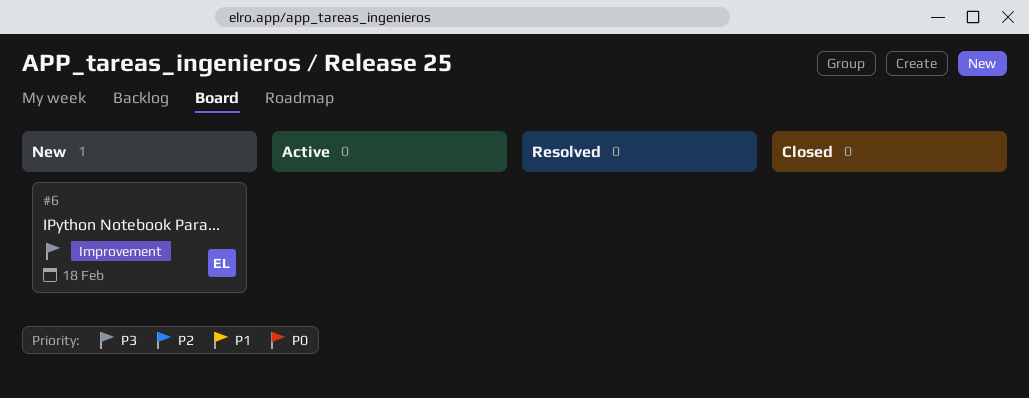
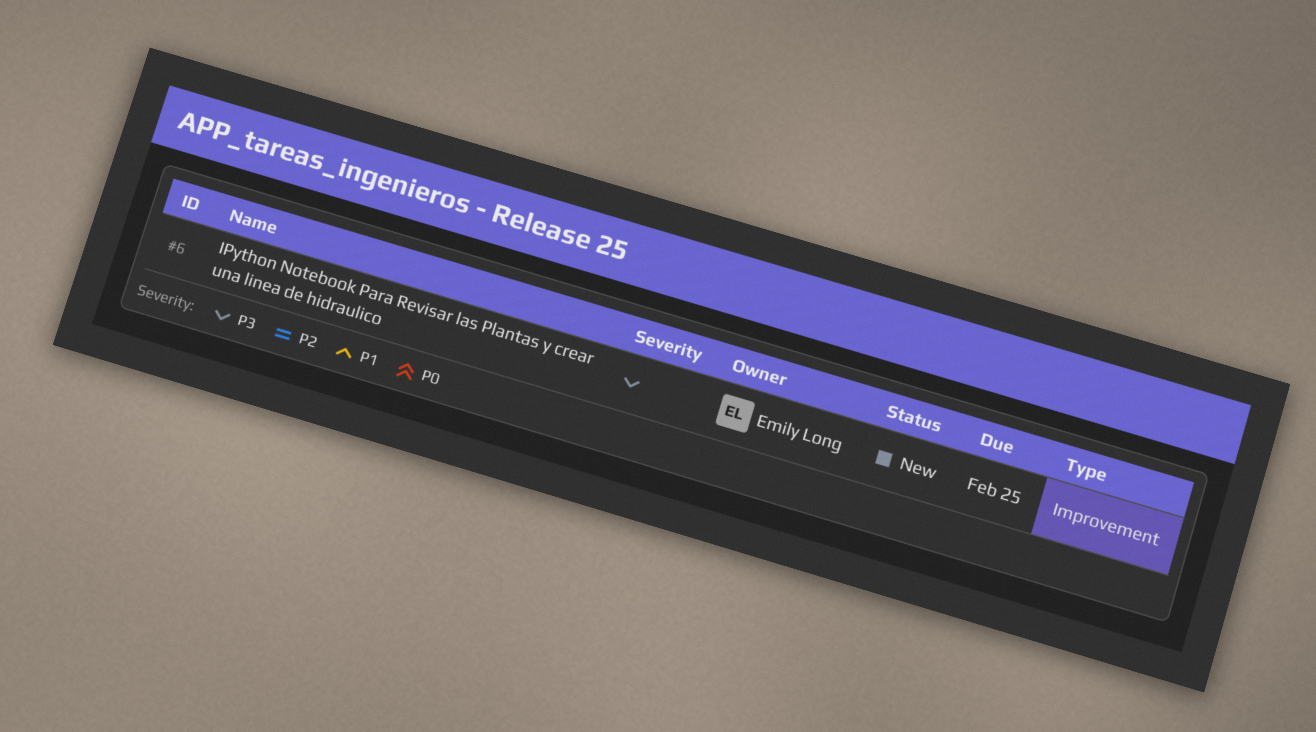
#6, due: Feb 18 -> Feb 25

